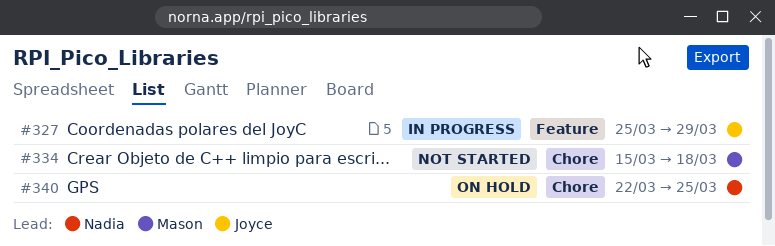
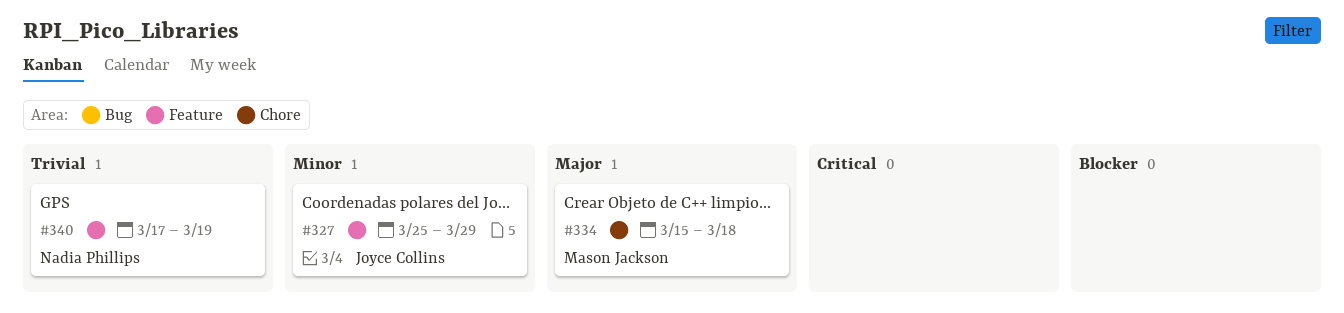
#340, label: Chore -> Feature
#340, start: Mar 22 -> Mar 17
#340, due: Mar 25 -> Mar 19

